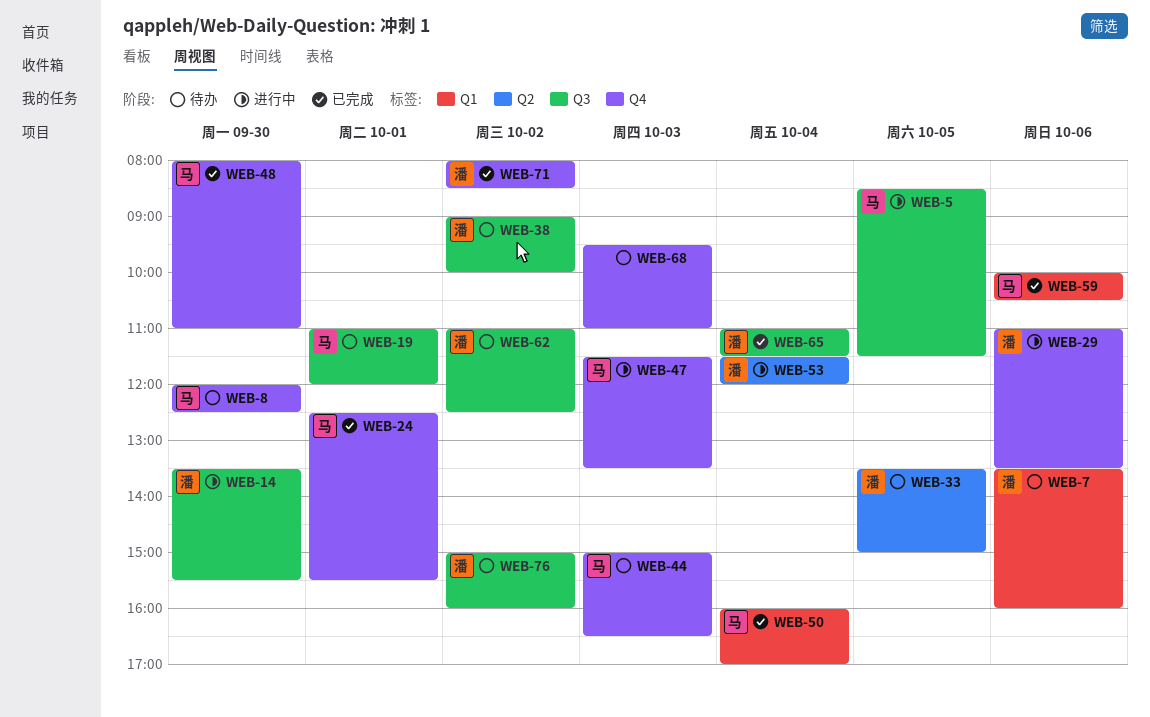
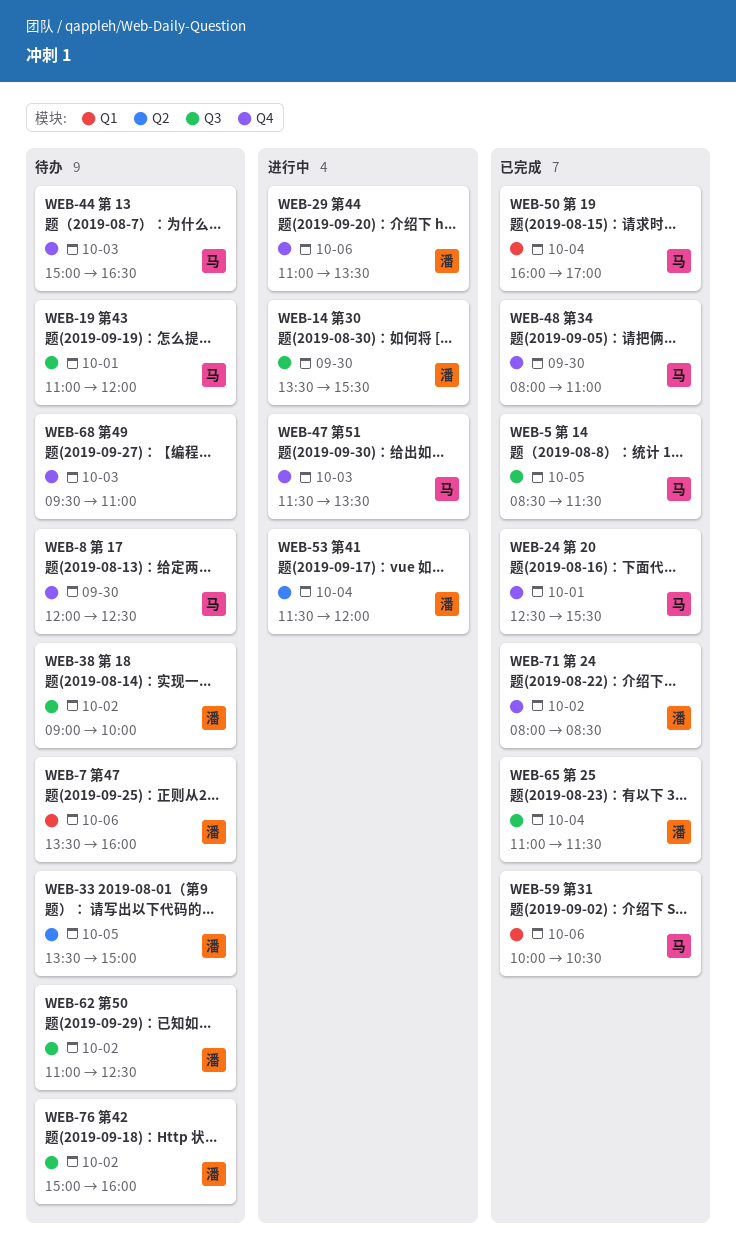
WEB-5, status: 进行中 -> 已完成

